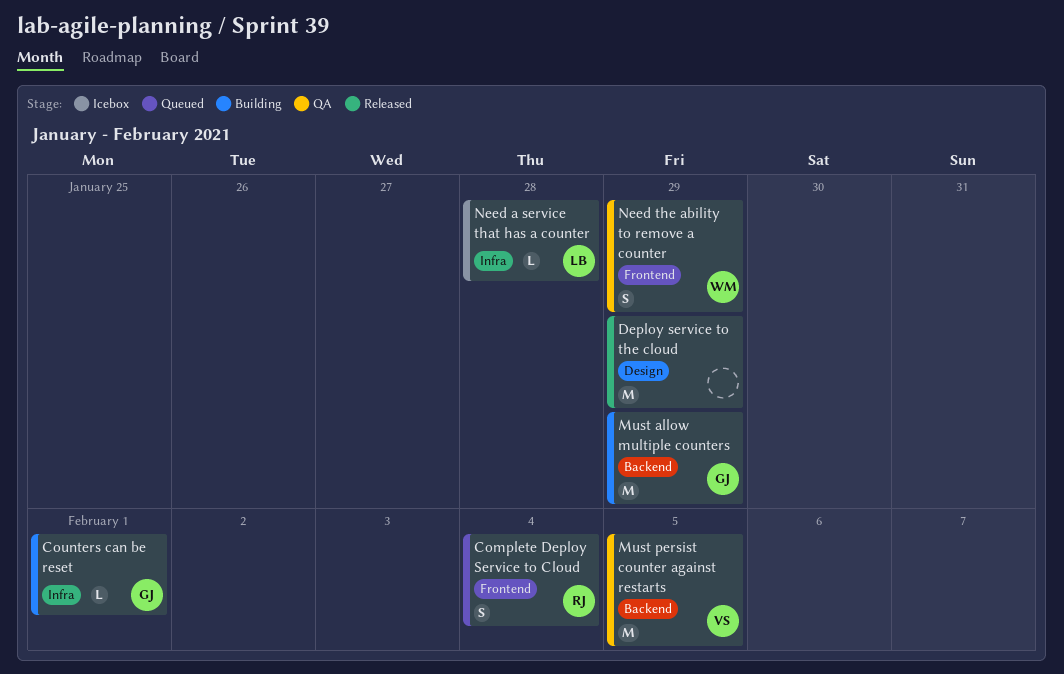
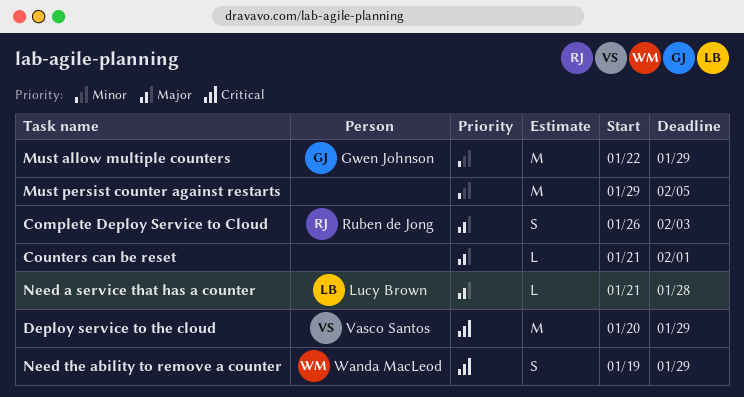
Complete Deploy Service to Cloud, due: Feb 4 -> Feb 3
Counters can be reset, owner: Gwen Johnson -> none
Deploy service to the cloud, owner: none -> Vasco Santos
Must persist counter against restarts, owner: Vasco Santos -> none

